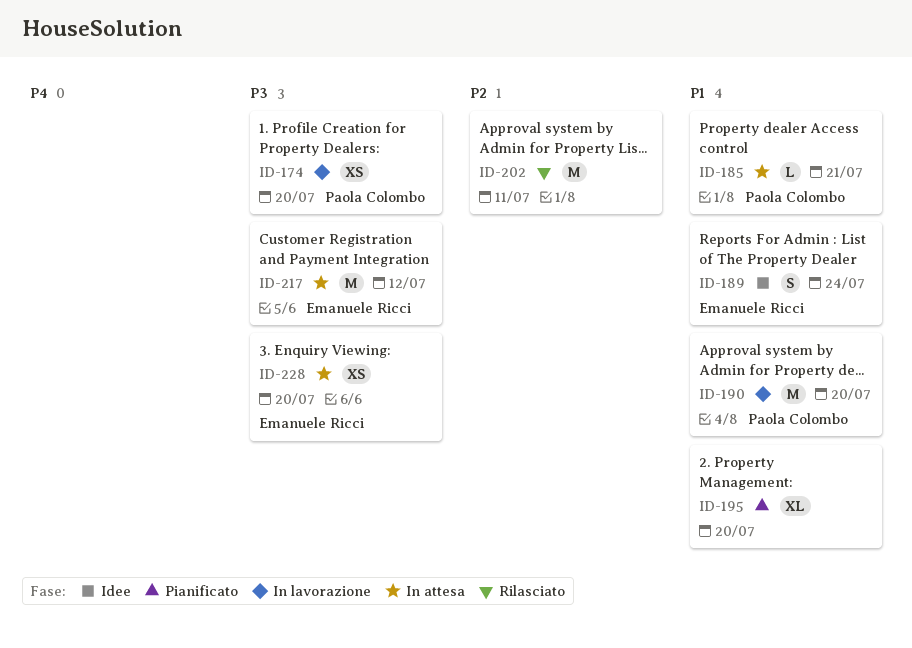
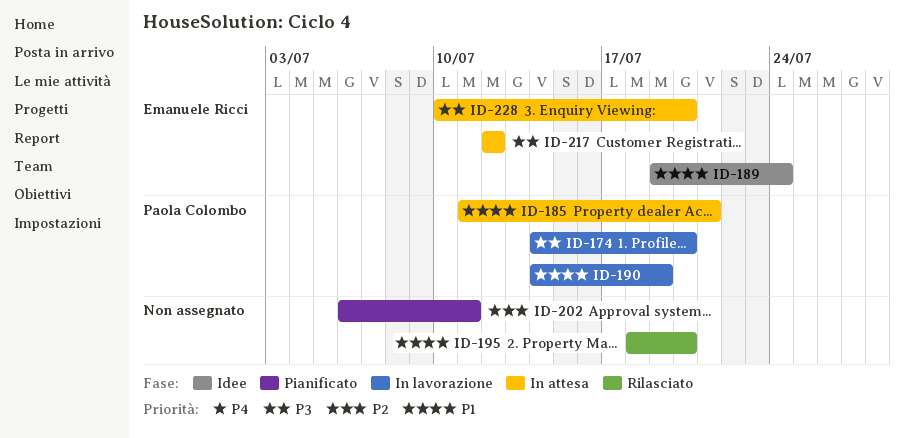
ID-190, due: Jul 20 -> Jul 19
ID-195, status: Pianificato -> Rilasciato
ID-202, status: Rilasciato -> Pianificato

